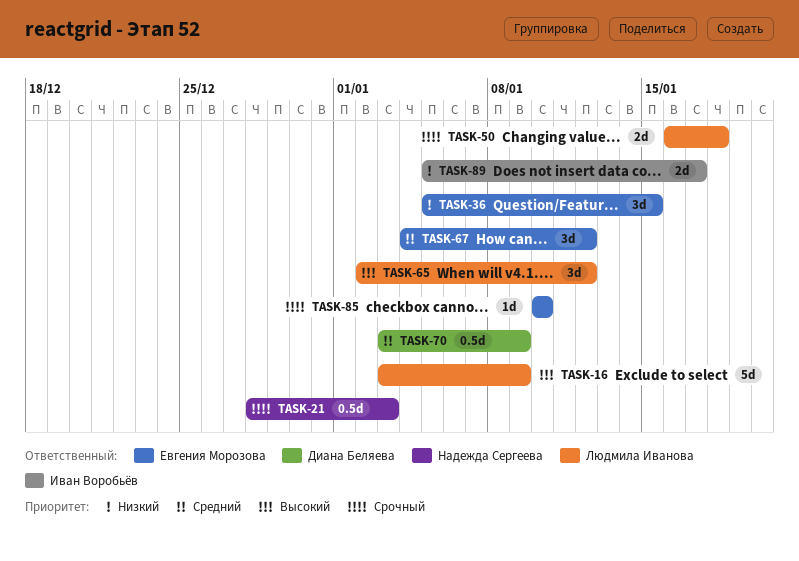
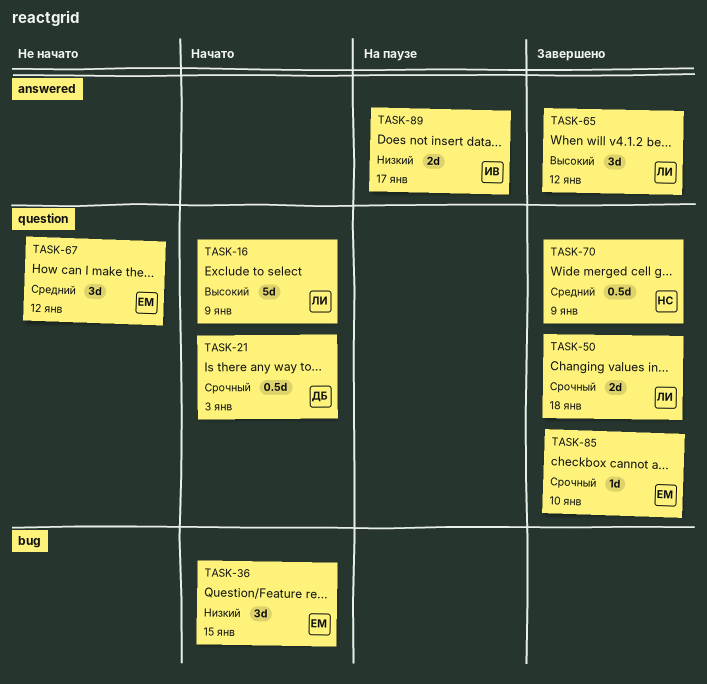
TASK-21, owner: Надежда Сергеева -> Диана Беляева
TASK-70, owner: Диана Беляева -> Надежда Сергеева

